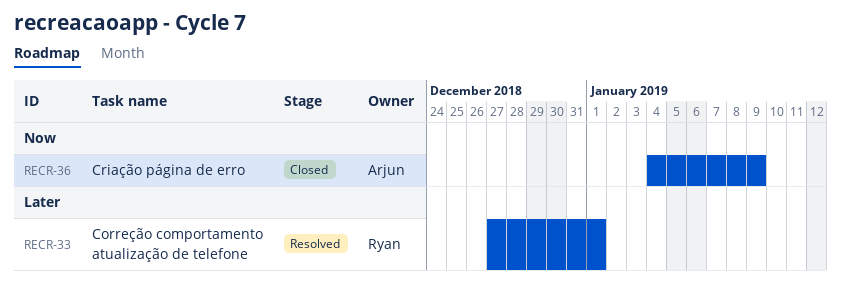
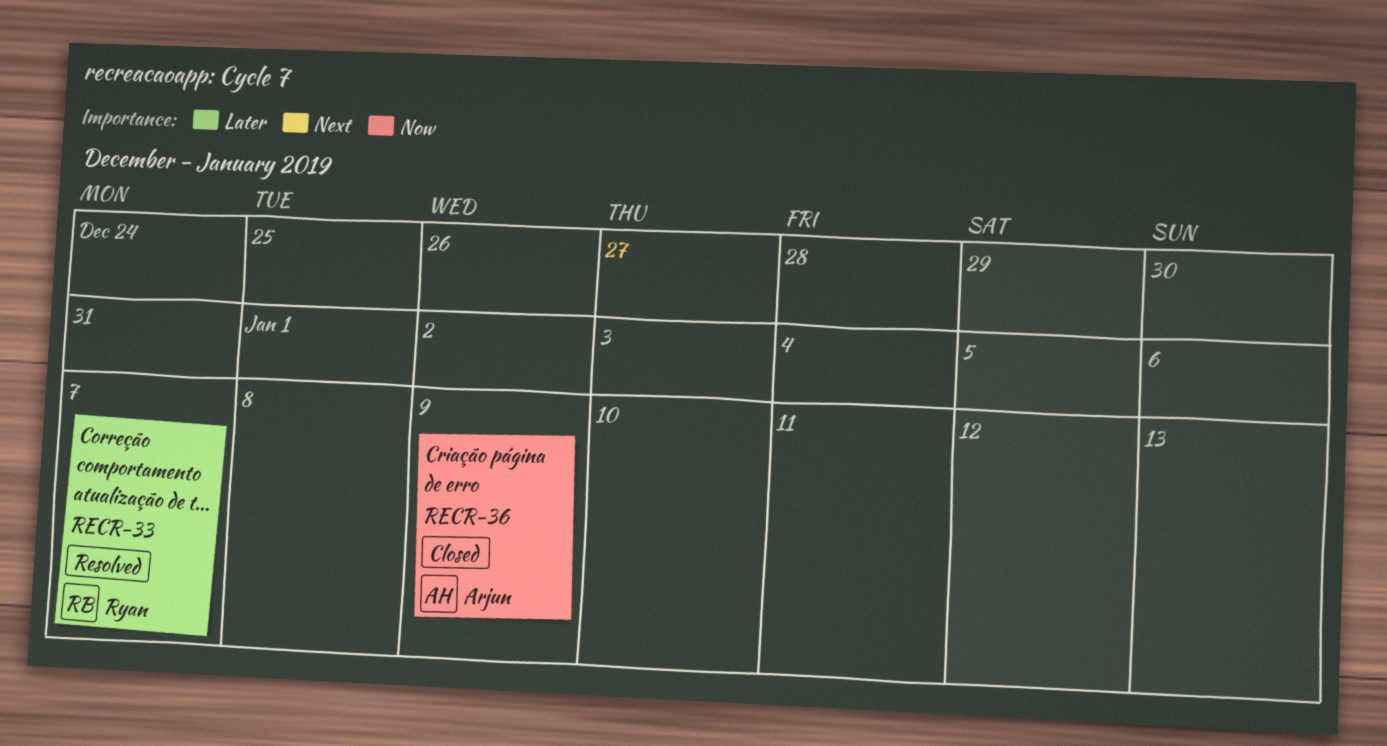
RECR-33, due: Jan 1 -> Jan 7

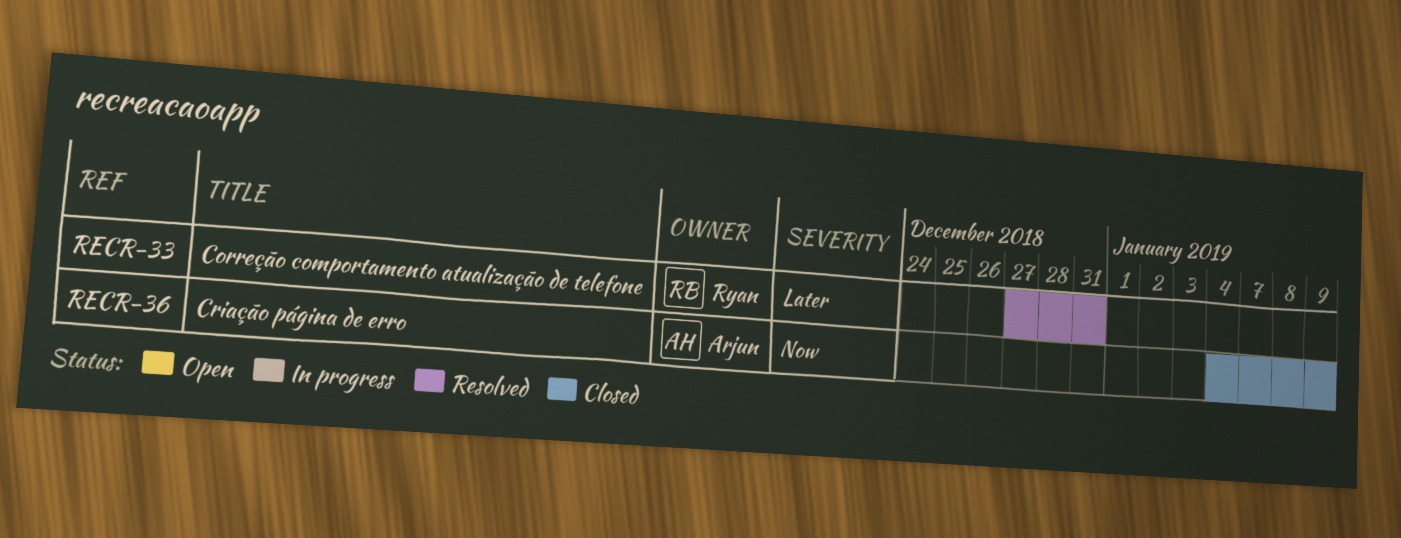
RECR-33, due: Jan 7 -> Dec 31

